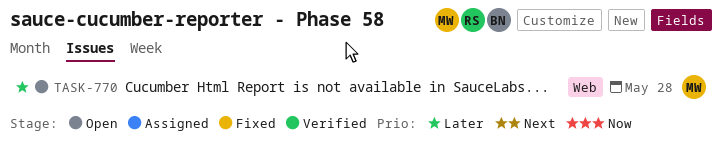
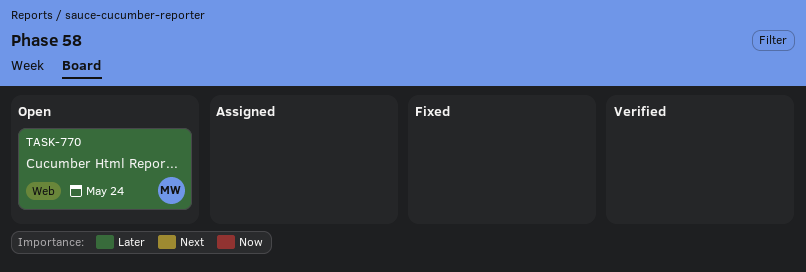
TASK-770, due: May 28 -> May 24

